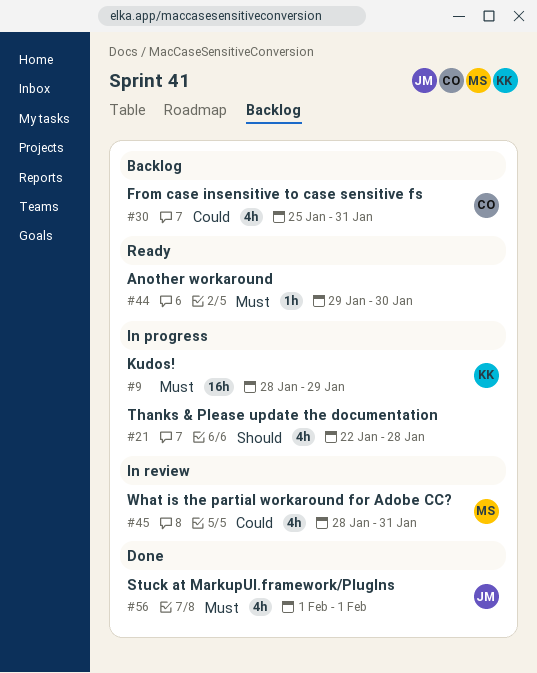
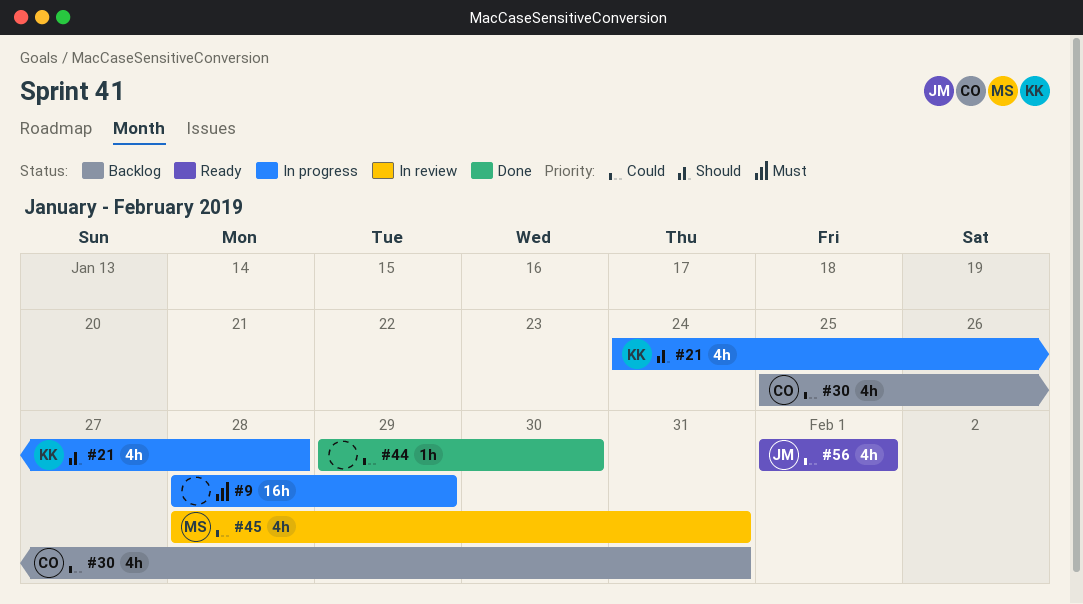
#9, owner: KK -> none
#21, owner: none -> KK
#21, start: Jan 22 -> Jan 24
#44, status: Ready -> Done
#44, priority: Must -> Could
#56, status: Done -> Ready
#56, priority: Must -> Could

